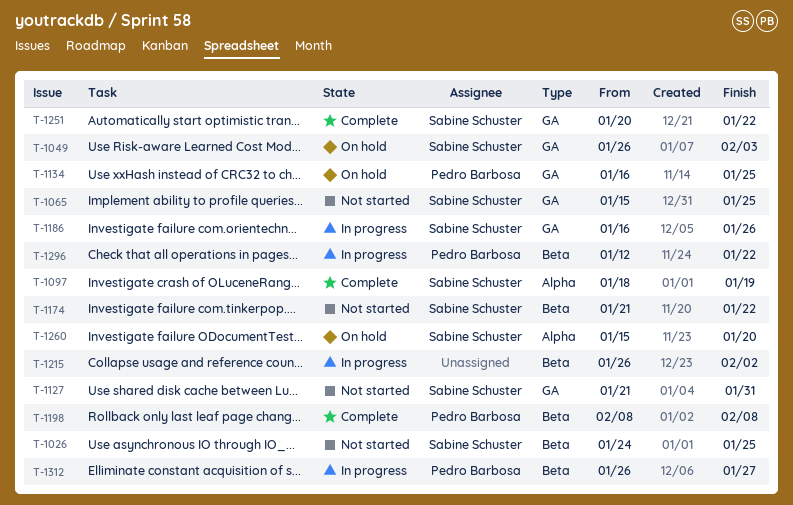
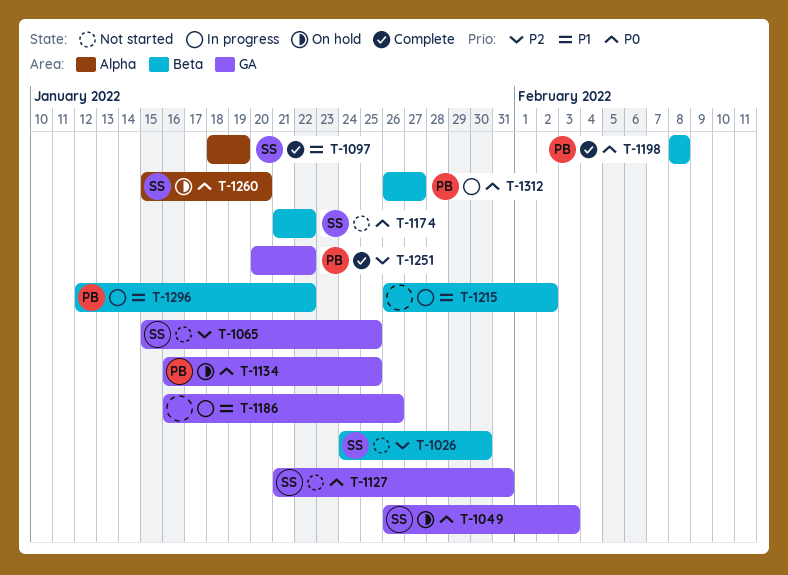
T-1026, due: Jan 25 -> Jan 30
T-1186, owner: Sabine Schuster -> none
T-1251, owner: Sabine Schuster -> Pedro Barbosa

